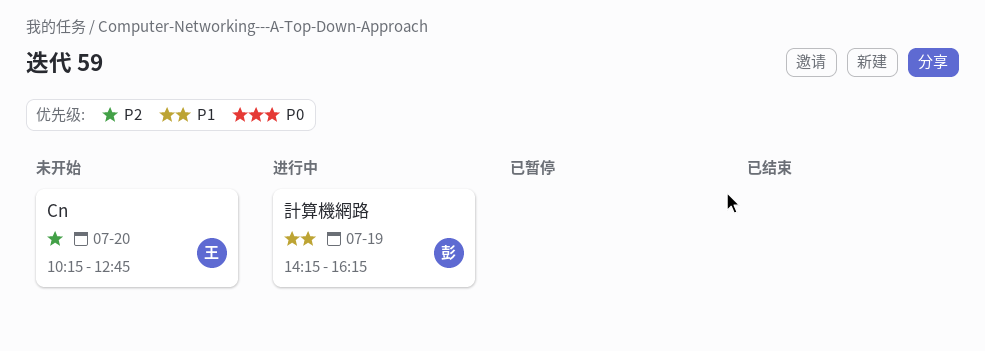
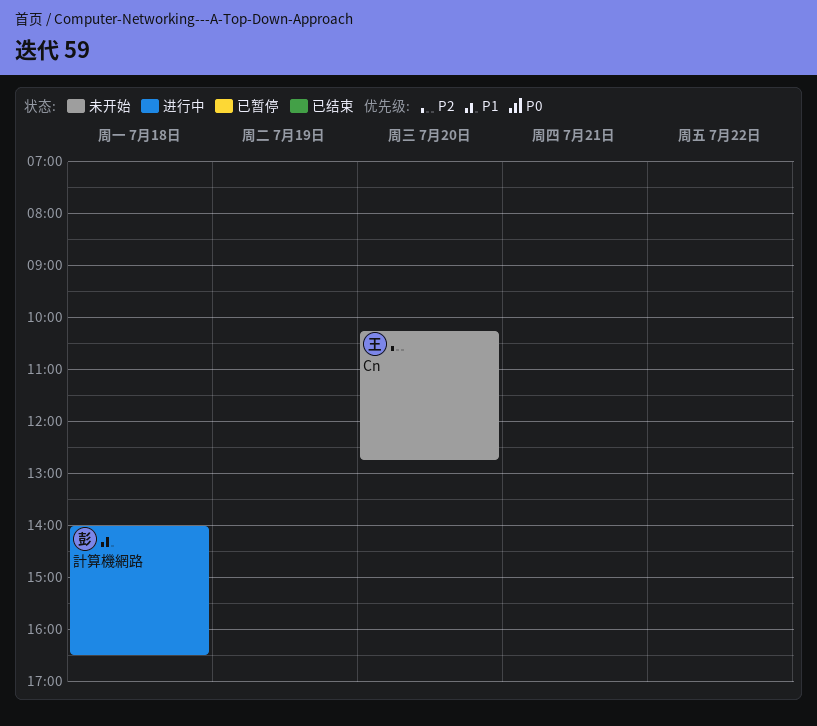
計算機網路, day: Jul 19 -> Jul 18
計算機網路, begins: 14:15 -> 14:00
計算機網路, ends: 16:15 -> 16:30

